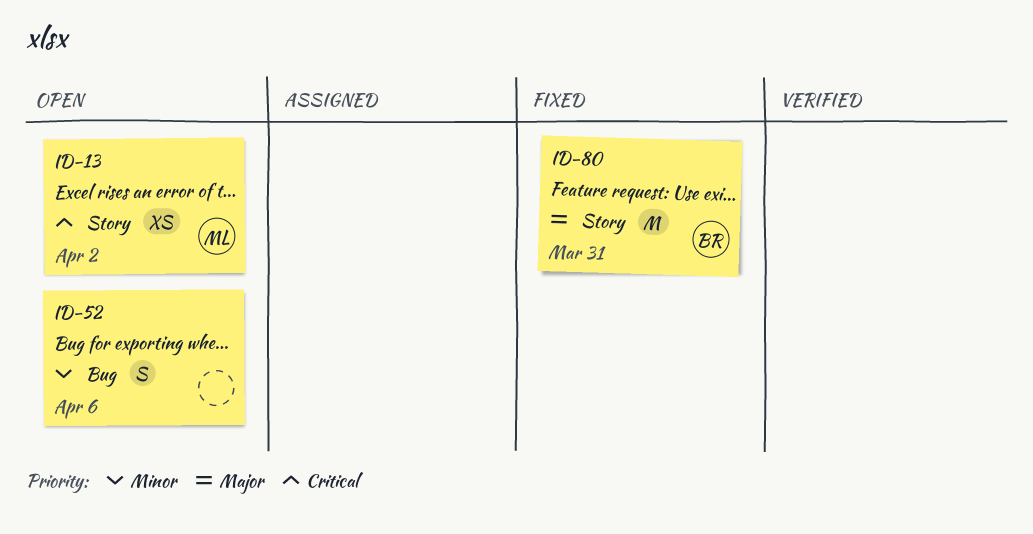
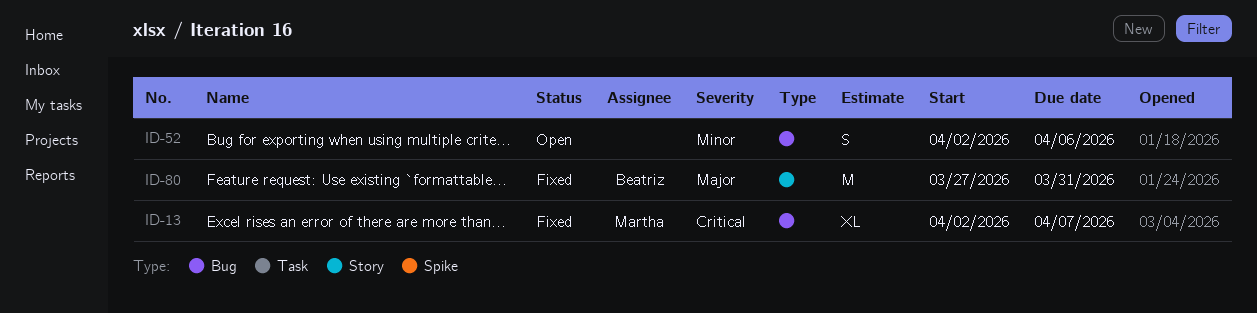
ID-13, status: Open -> Fixed
ID-13, label: Story -> Bug
ID-13, estimate: XS -> XL
ID-13, due: Apr 2 -> Apr 7

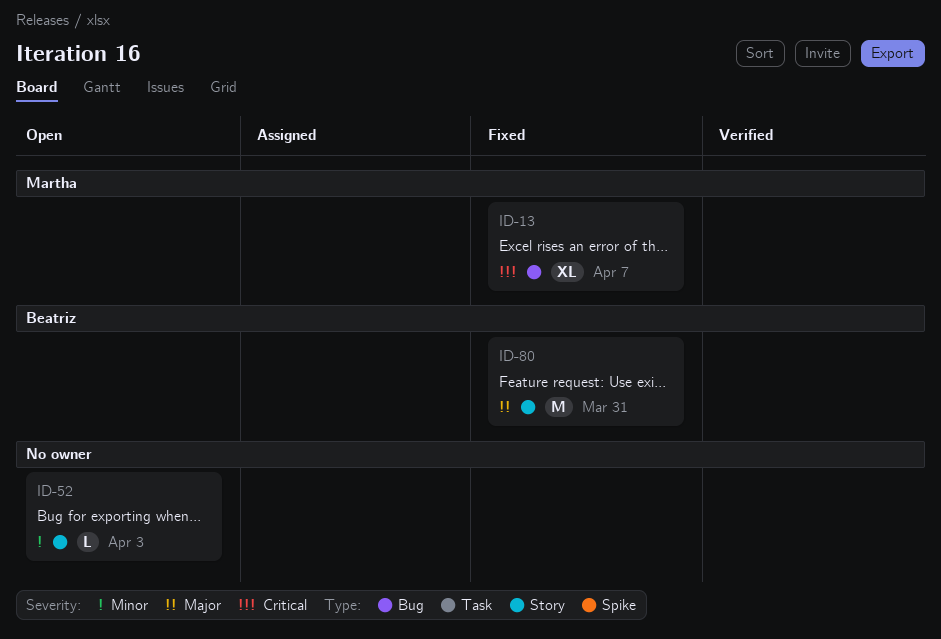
ID-52, label: Bug -> Story
ID-52, estimate: S -> L
ID-52, due: Apr 6 -> Apr 3

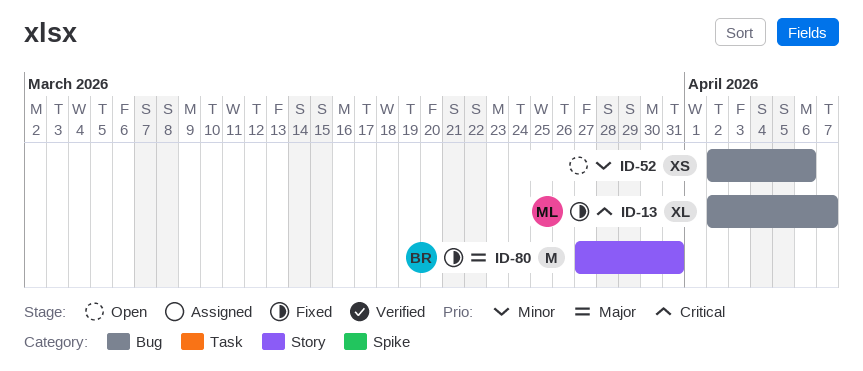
ID-52, label: Story -> Bug
ID-52, estimate: L -> XS
ID-52, due: Apr 3 -> Apr 6

